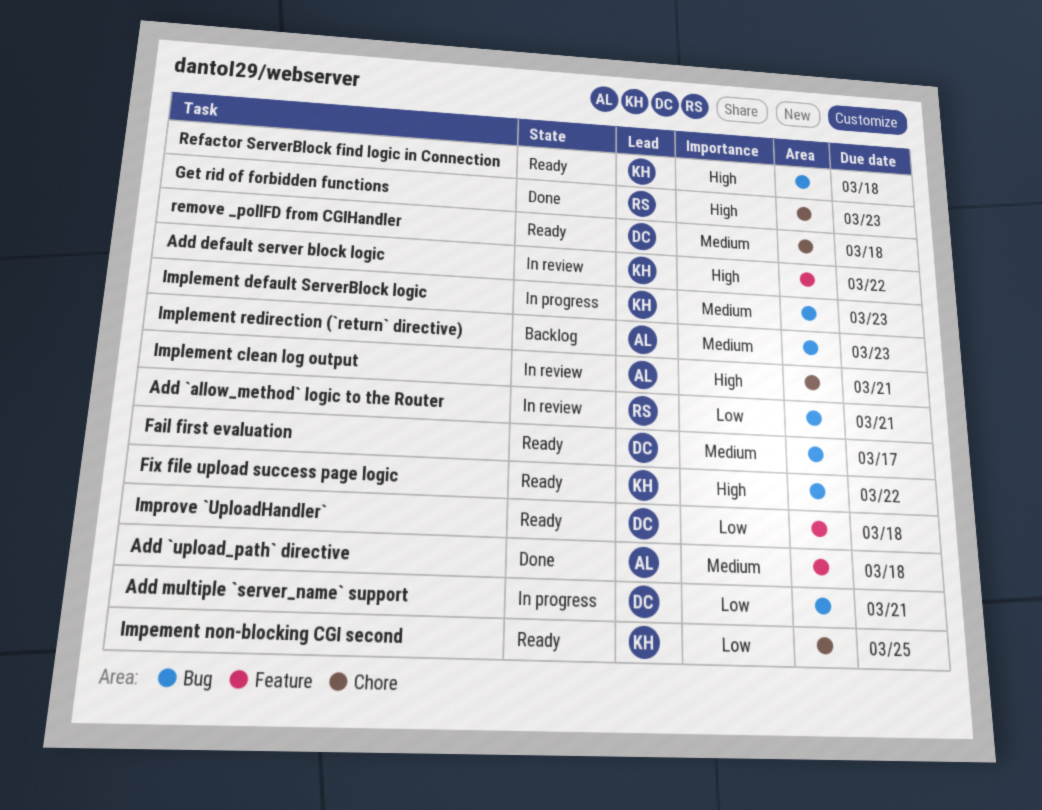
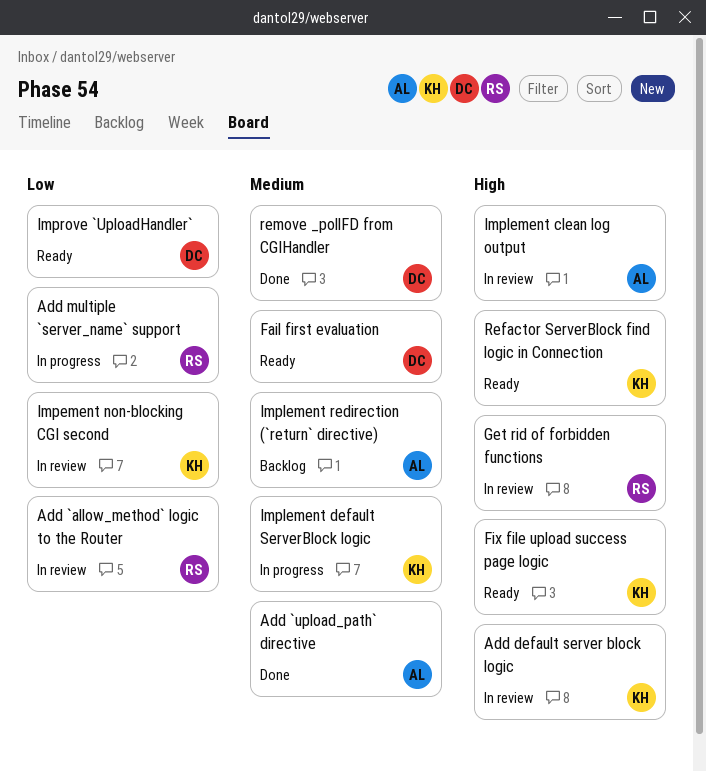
Add multiple `server_name` support, owner: DC -> RS
Get rid of forbidden functions, status: Done -> In review
Impement non-blocking CGI second, status: Ready -> In review
remove _pollFD from CGIHandler, status: Ready -> Done

